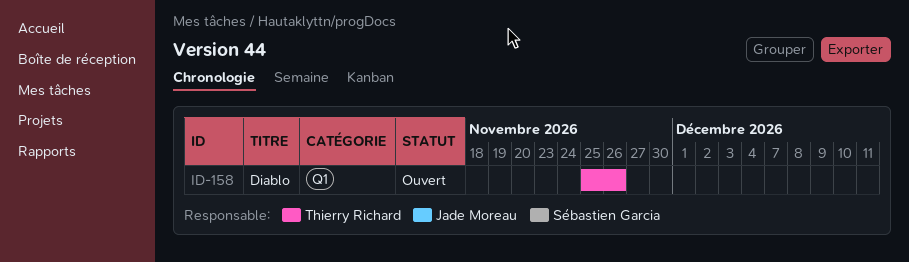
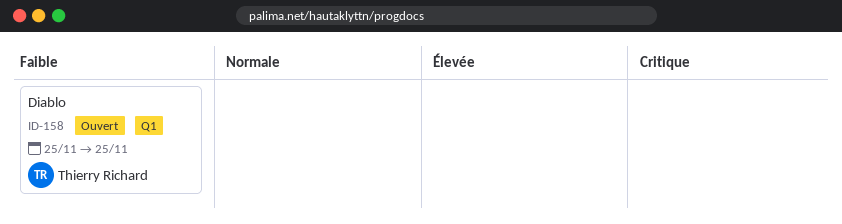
ID-158, due: Nov 26 -> Nov 25

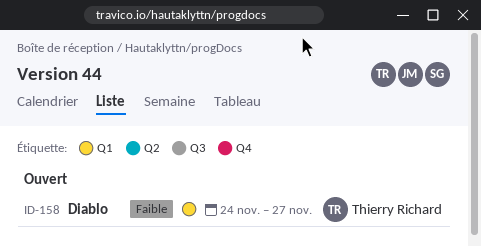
ID-158, start: Nov 25 -> Nov 24
ID-158, due: Nov 25 -> Nov 27

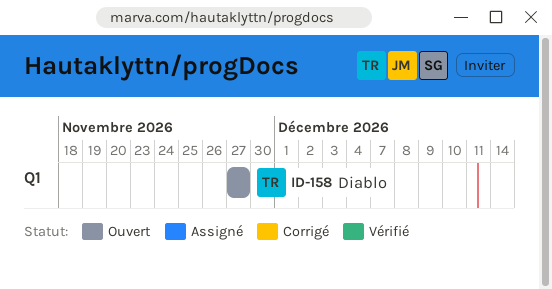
ID-158, start: Nov 24 -> Nov 27

